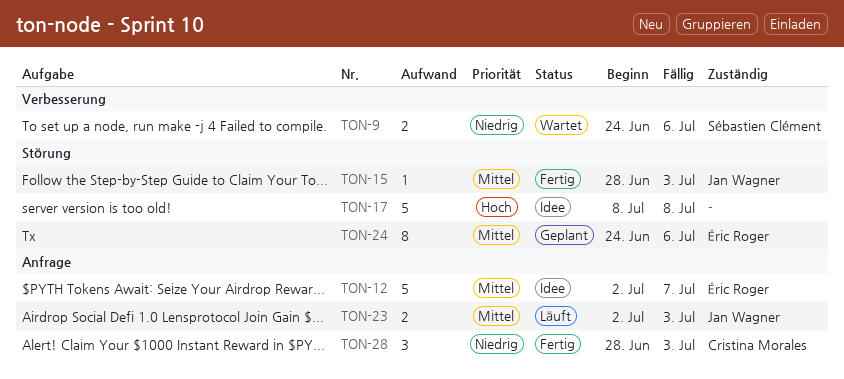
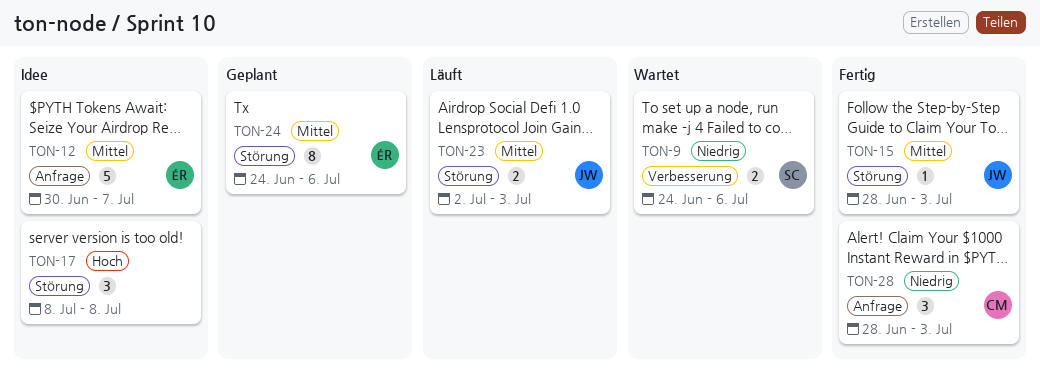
TON-12, start: Jul 2 -> Jun 30
TON-17, estimate: 5 -> 3
TON-23, label: Anfrage -> Störung

